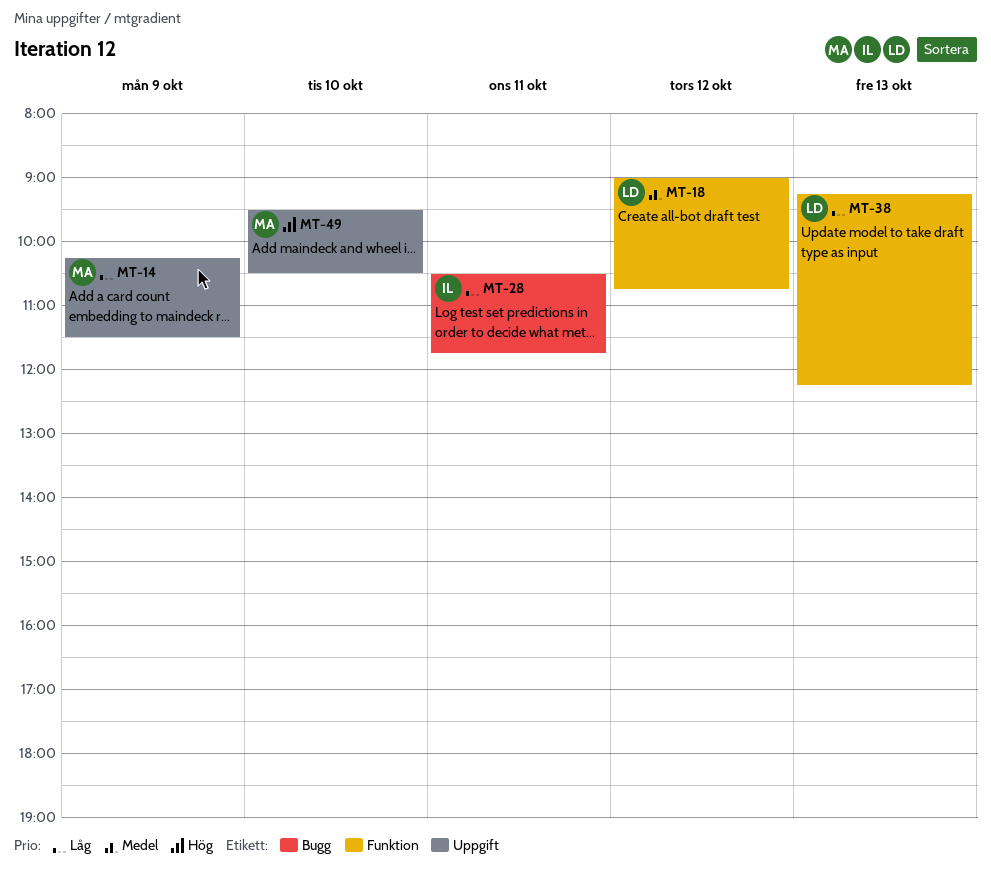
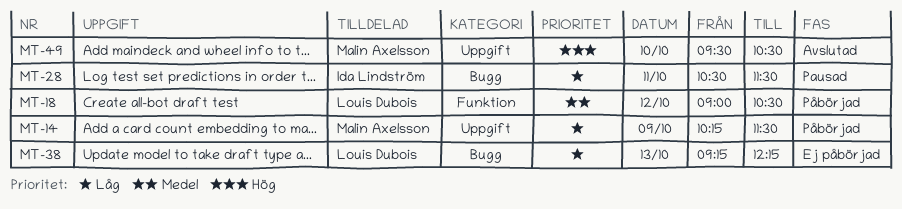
MT-18, ends: 10:45 -> 10:30
MT-28, ends: 11:45 -> 11:30
MT-38, label: Funktion -> Bugg

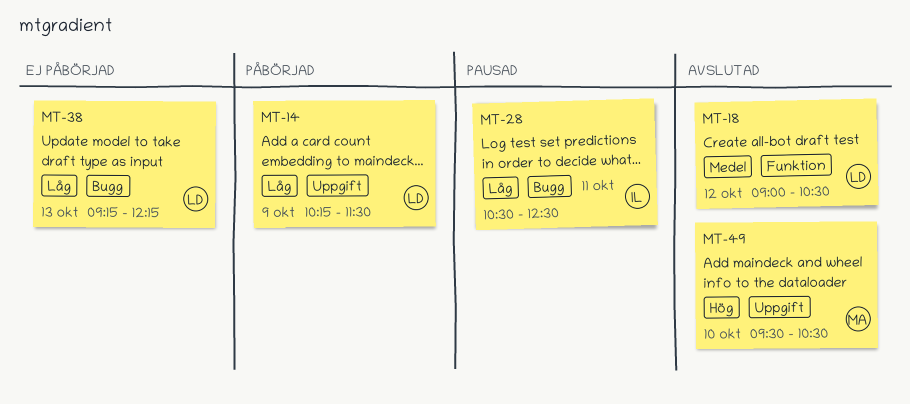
MT-14, owner: Malin Axelsson -> Louis Dubois
MT-18, status: Påbörjad -> Avslutad
MT-28, ends: 11:30 -> 12:30

